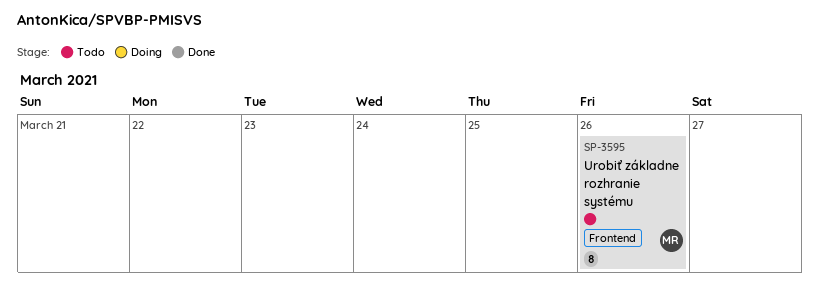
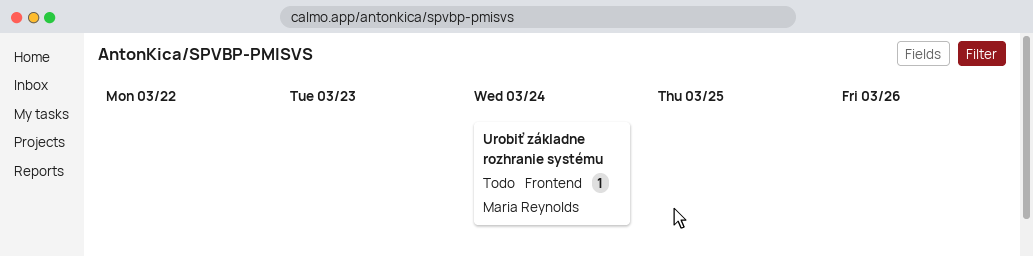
Urobiť základne rozhranie systému, estimate: 8 -> 1
Urobiť základne rozhranie systému, due: Mar 26 -> Mar 24

